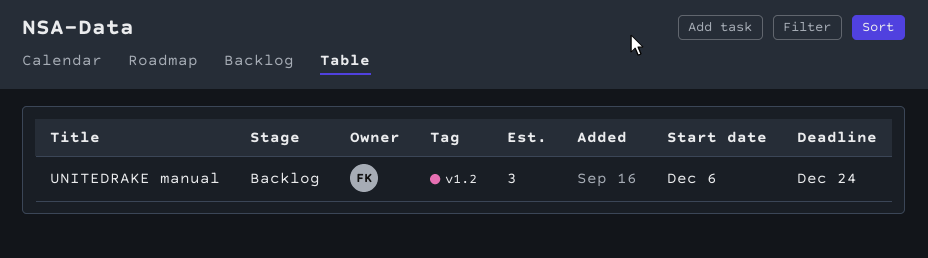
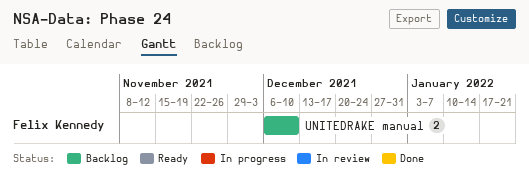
UNITEDRAKE manual, estimate: 3 -> 2
UNITEDRAKE manual, due: Dec 24 -> Dec 10

